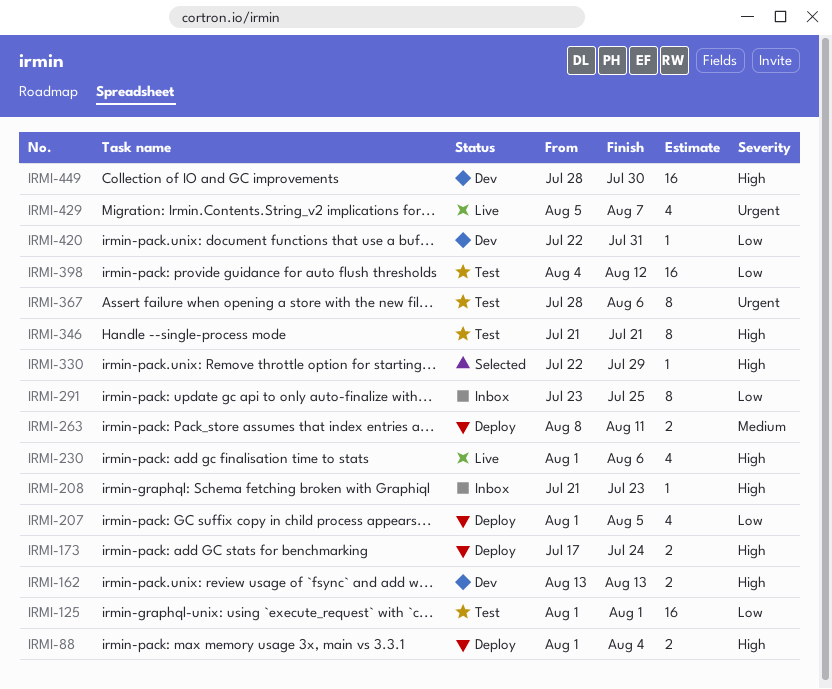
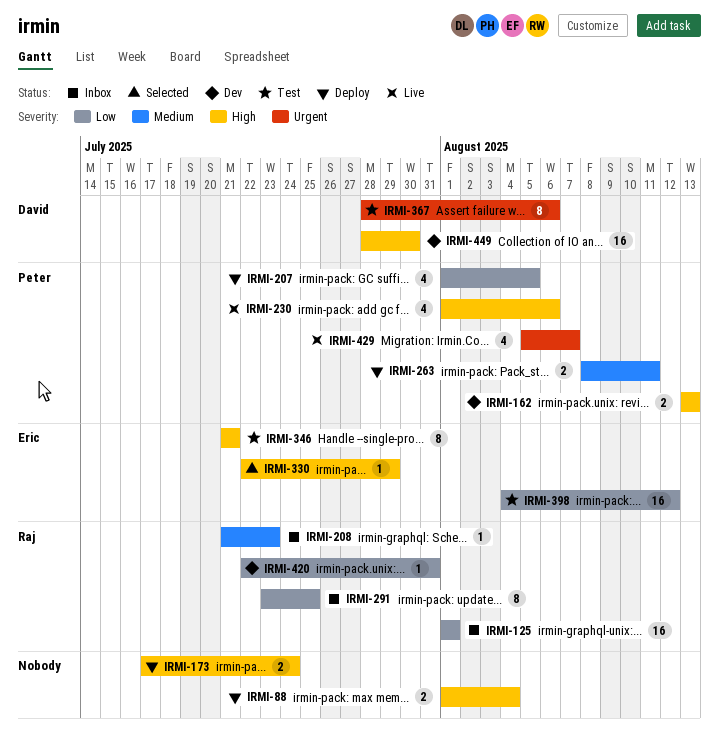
IRMI-125, status: Test -> Inbox
IRMI-208, priority: High -> Medium

